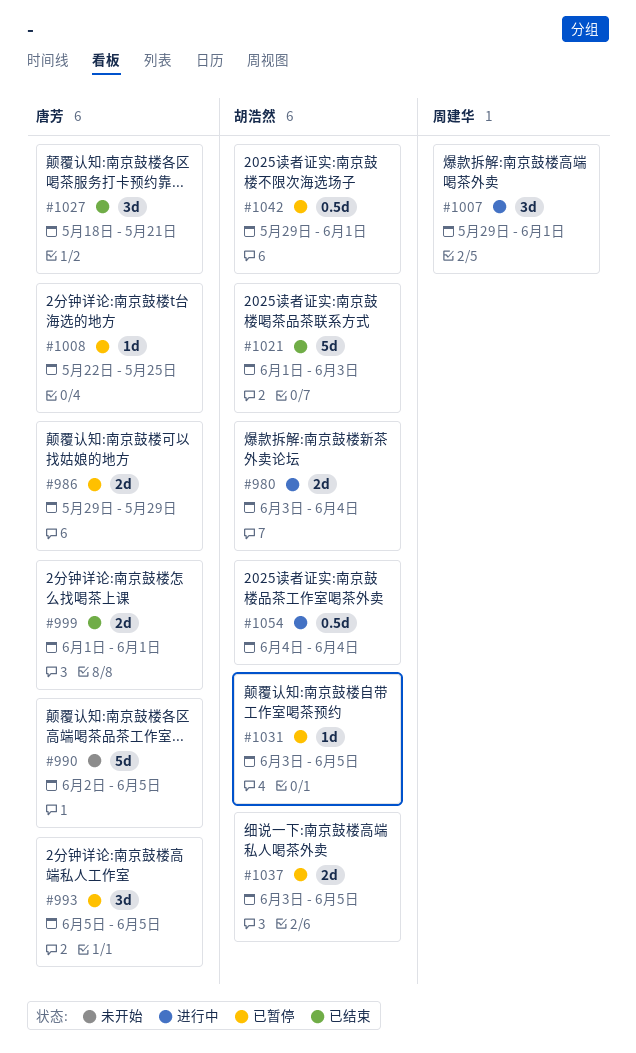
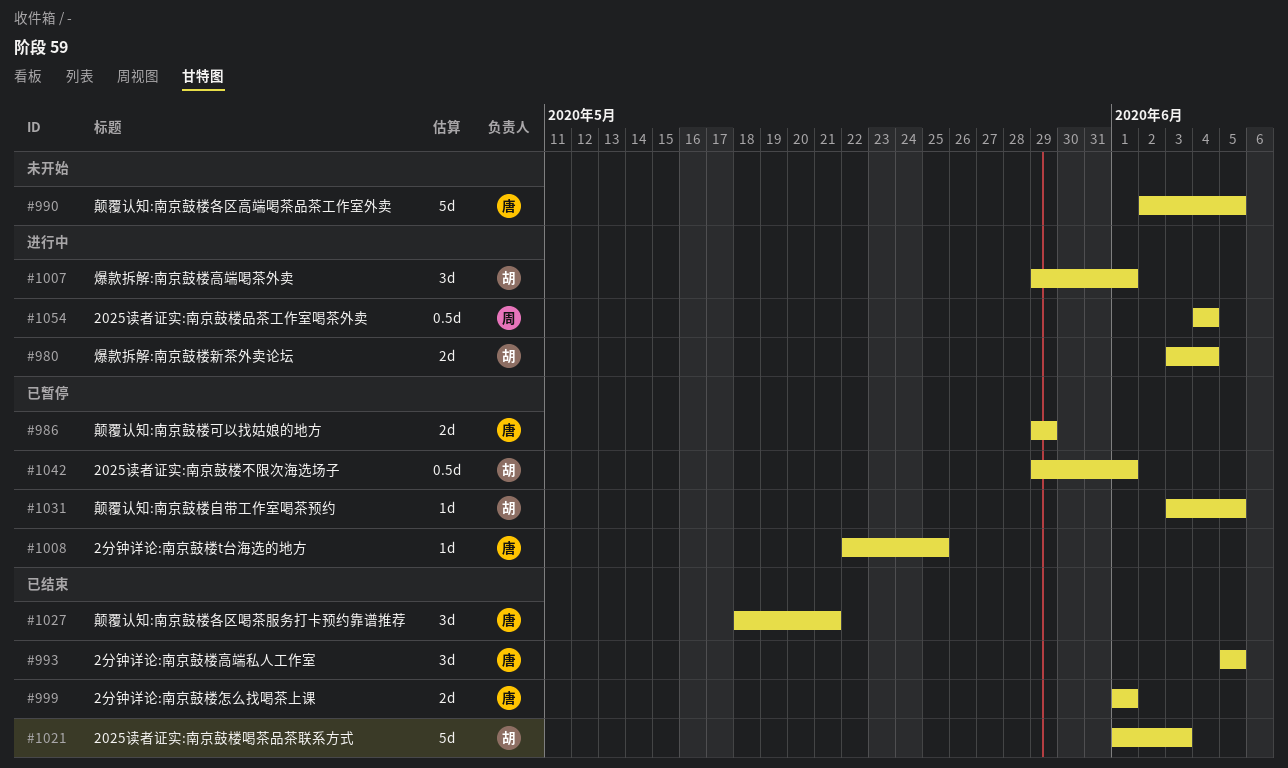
#993, status: 已暂停 -> 已结束
#1007, owner: 周建华 -> 胡浩然
#1037: present -> none
#1054, owner: 胡浩然 -> 周建华

